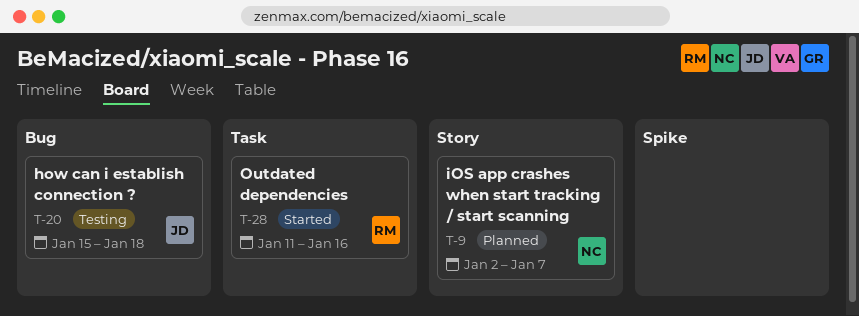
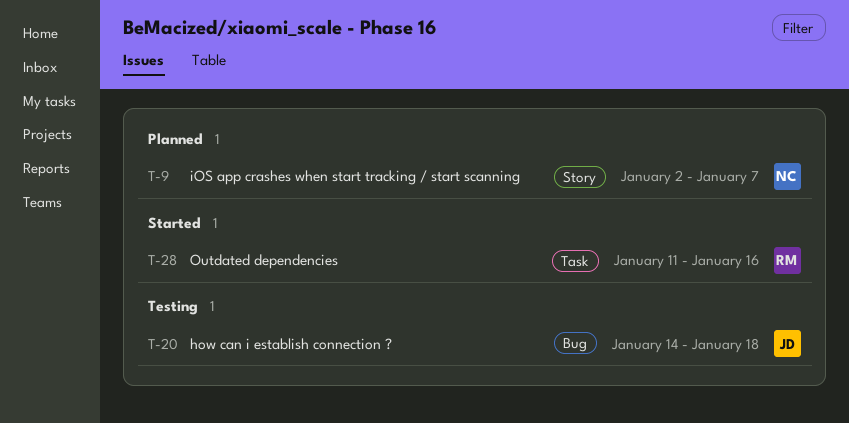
T-20, start: Jan 15 -> Jan 14

